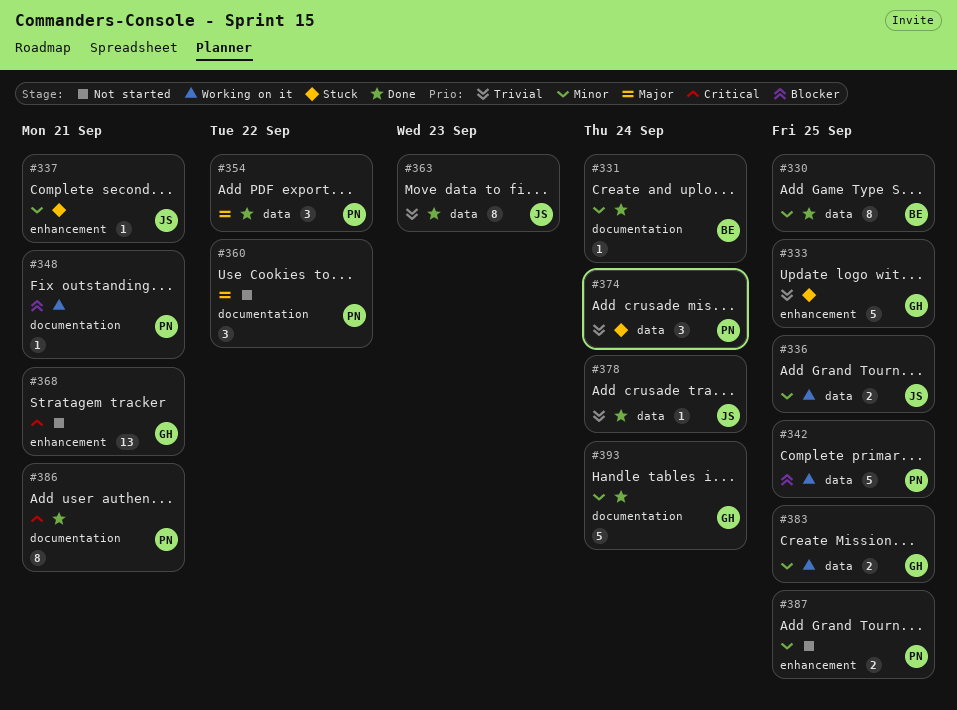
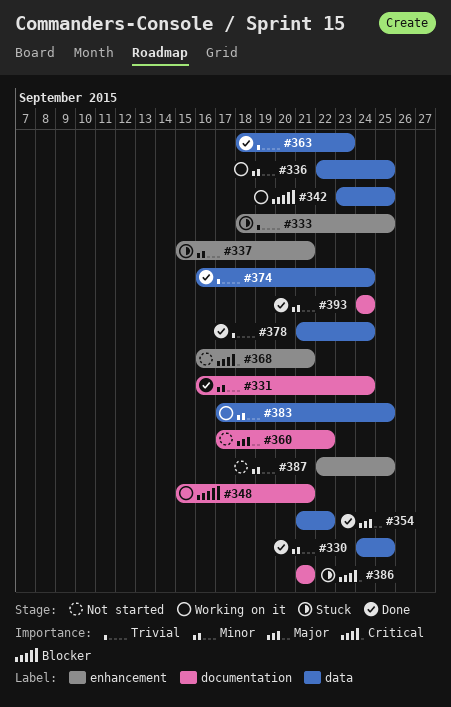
#374, status: Stuck -> Done
#386, status: Done -> Stuck

